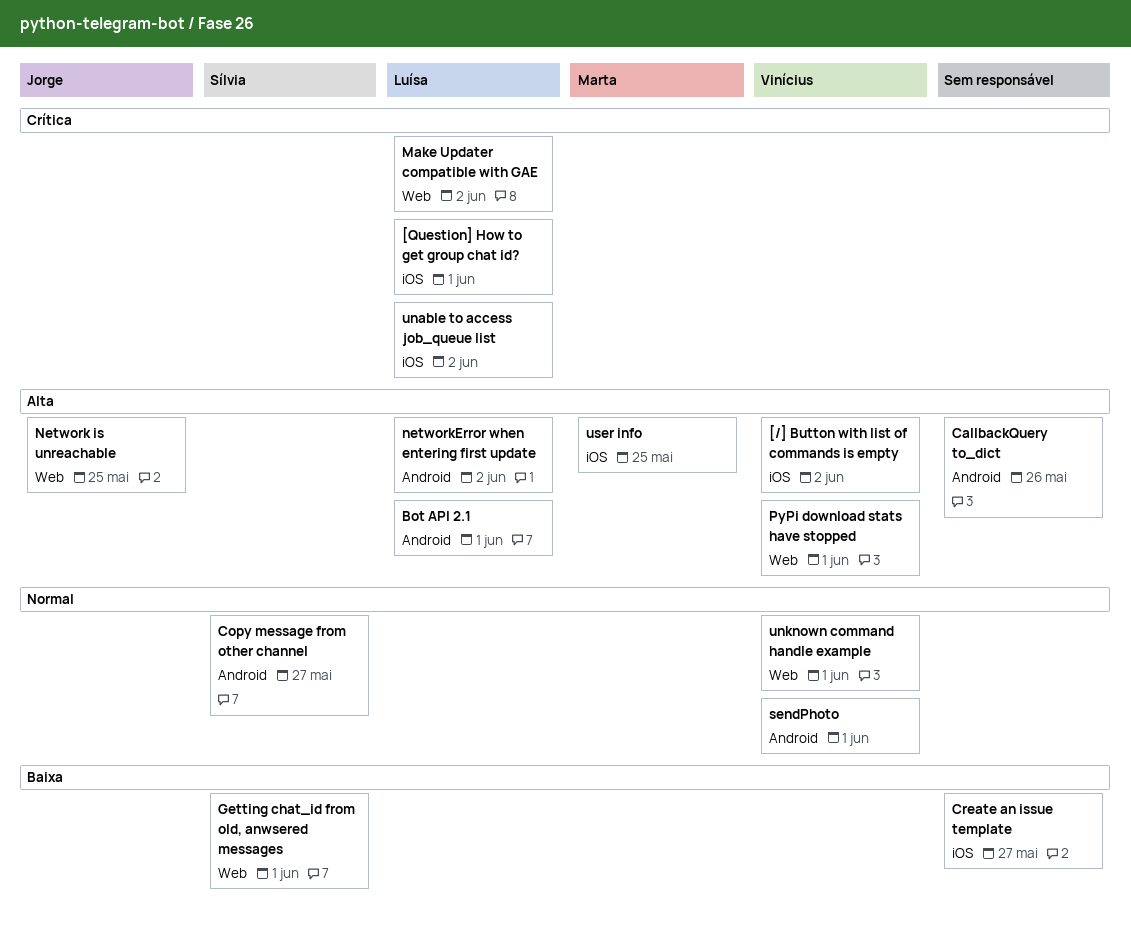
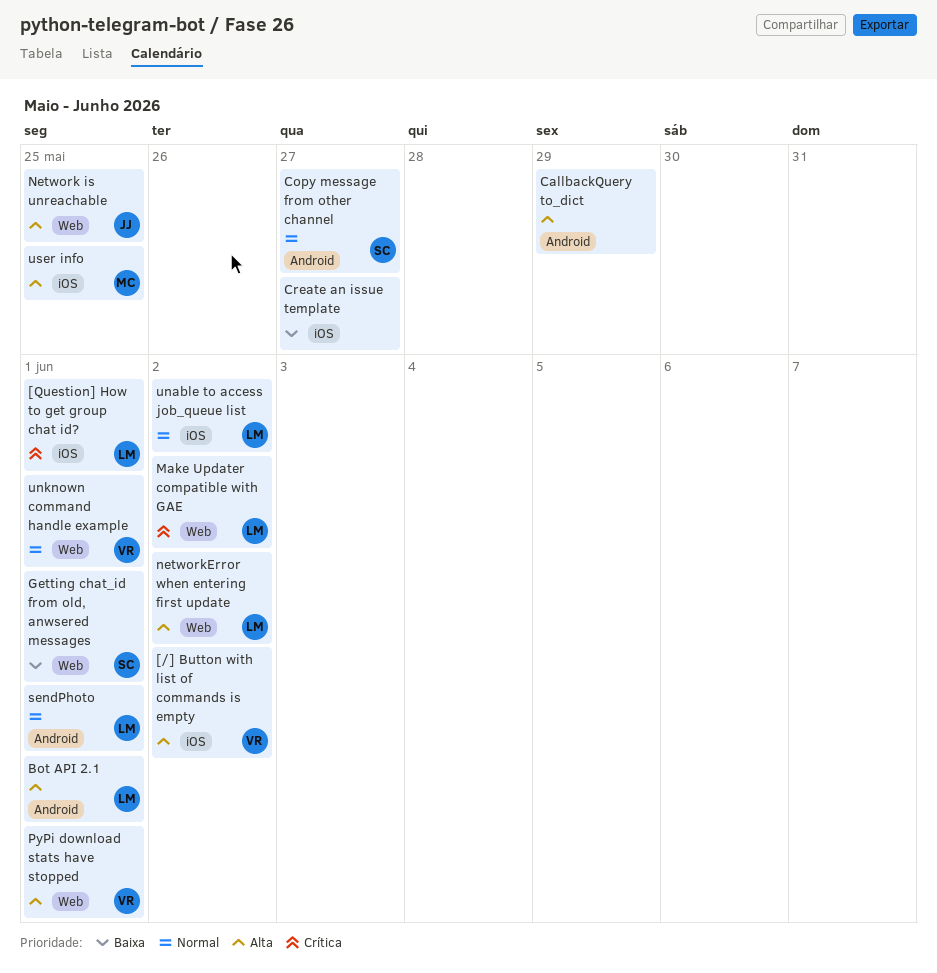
CallbackQuery to_dict, due: May 26 -> May 29
networkError when entering first update, label: Android -> Web
sendPhoto, owner: Vinícius -> Luísa
unable to access job_queue list, priority: Crítica -> Normal

